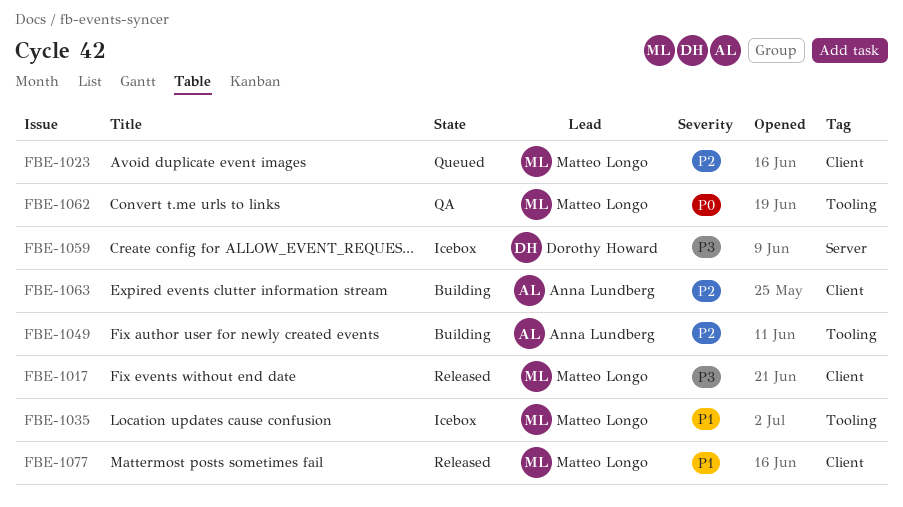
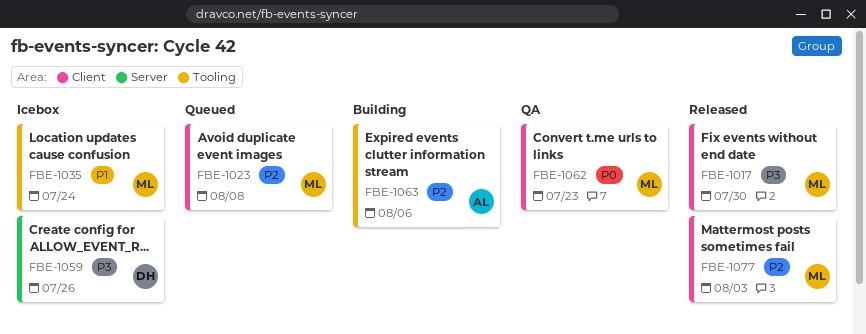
FBE-1049: present -> none
FBE-1062, label: Tooling -> Client
FBE-1063, label: Client -> Tooling
FBE-1077, priority: P1 -> P2

